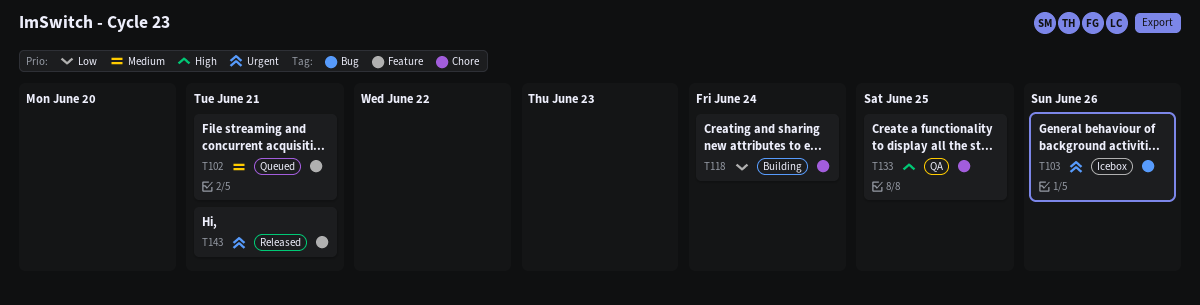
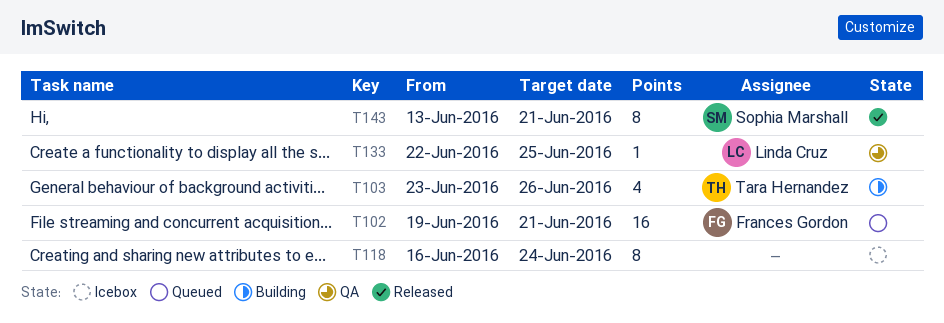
T103, status: Icebox -> Building
T118, status: Building -> Icebox

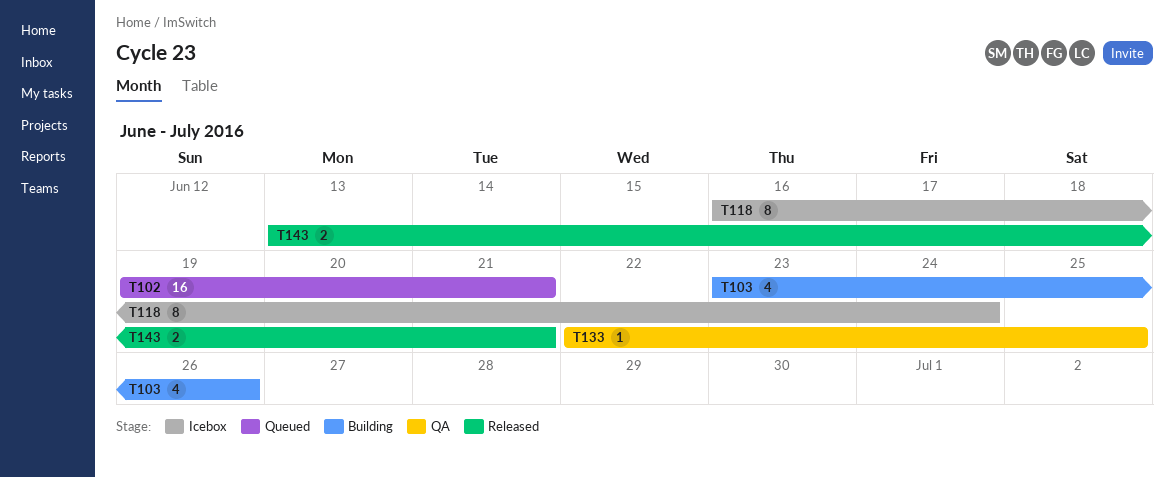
T143, estimate: 8 -> 2

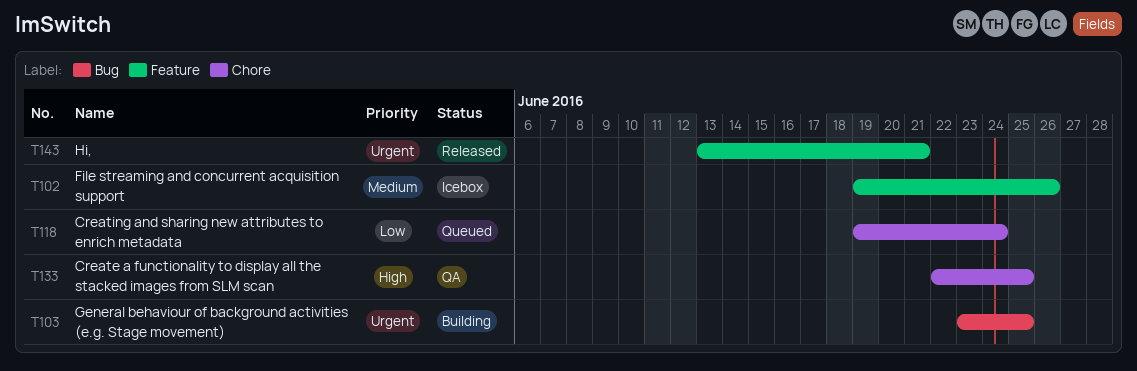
T102, status: Queued -> Icebox
T102, due: Jun 21 -> Jun 26
T103, due: Jun 26 -> Jun 25
T118, status: Icebox -> Queued
T118, start: Jun 16 -> Jun 19

